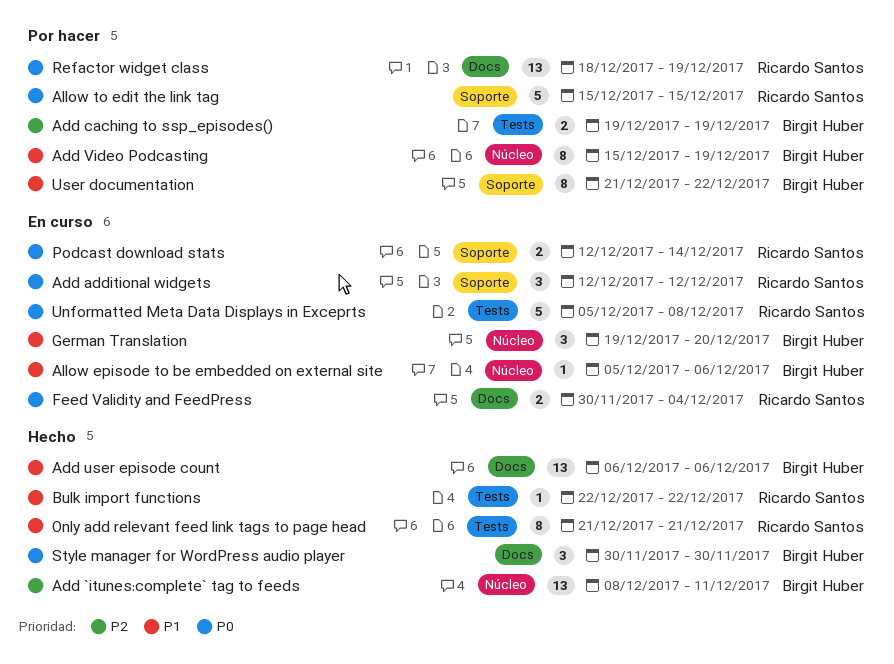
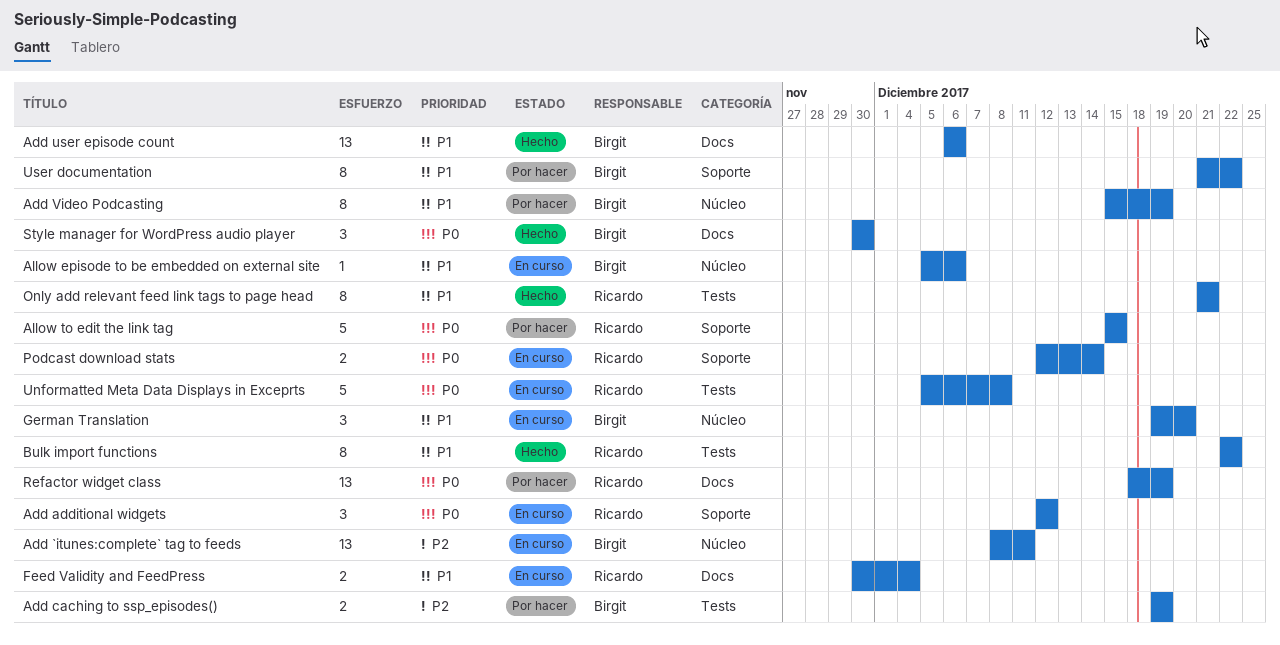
Add `itunes:complete` tag to feeds, status: Hecho -> En curso
Bulk import functions, estimate: 1 -> 8
Feed Validity and FeedPress, priority: P0 -> P1

